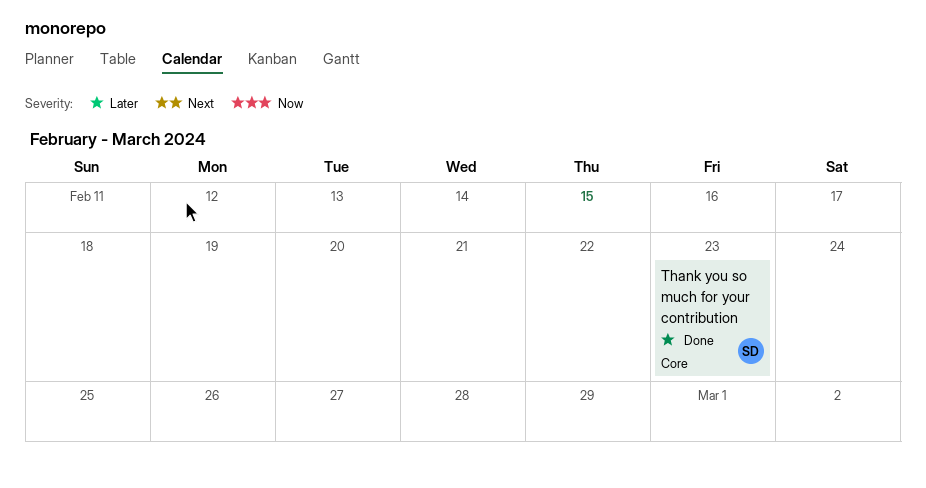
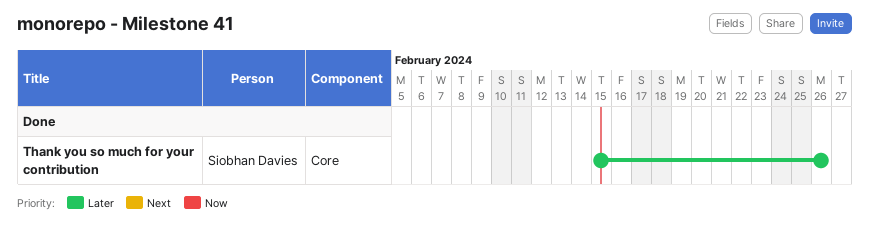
Thank you so much for your contribution, due: Feb 23 -> Feb 26

